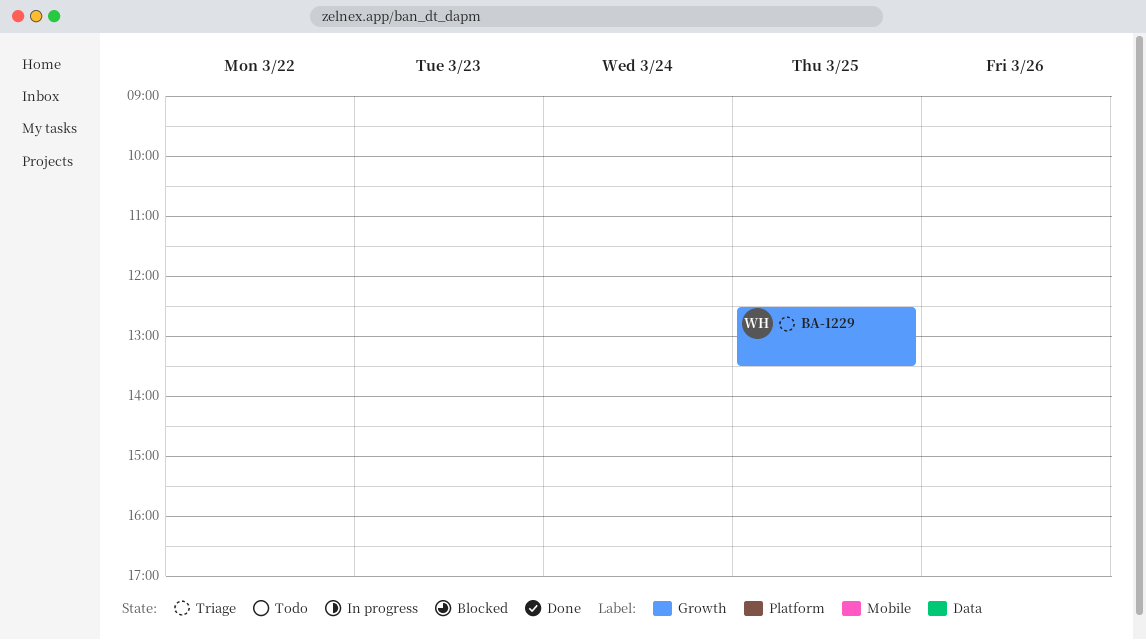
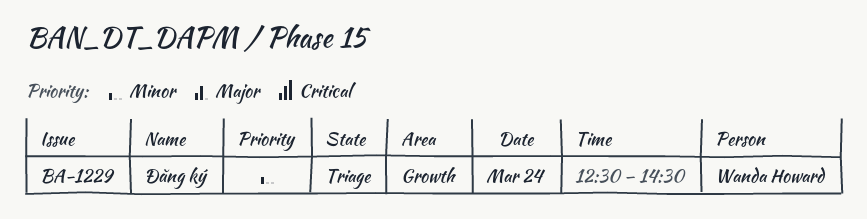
BA-1229, day: Mar 25 -> Mar 24
BA-1229, ends: 13:30 -> 14:30

